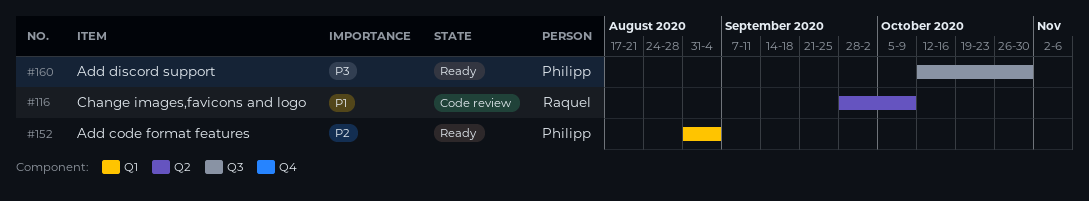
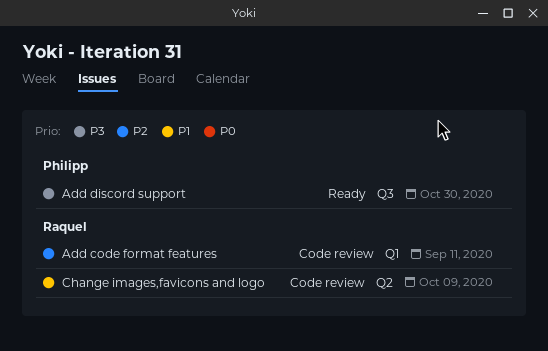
Add code format features, status: Ready -> Code review
Add code format features, owner: Philipp -> Raquel
Add code format features, due: Sep 4 -> Sep 11

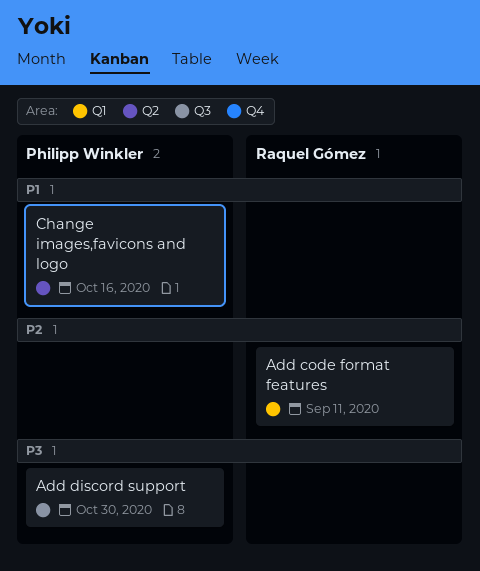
Change images,favicons and logo, owner: Raquel Gómez -> Philipp Winkler
Change images,favicons and logo, due: Oct 9 -> Oct 16

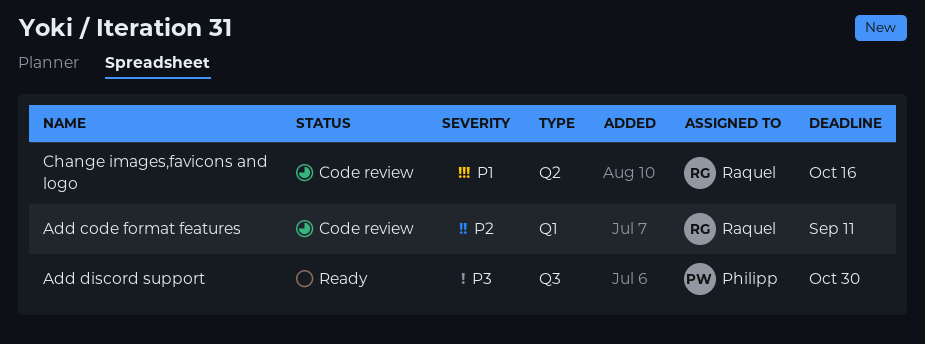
Change images,favicons and logo, owner: Philipp Winkler -> Raquel Gómez

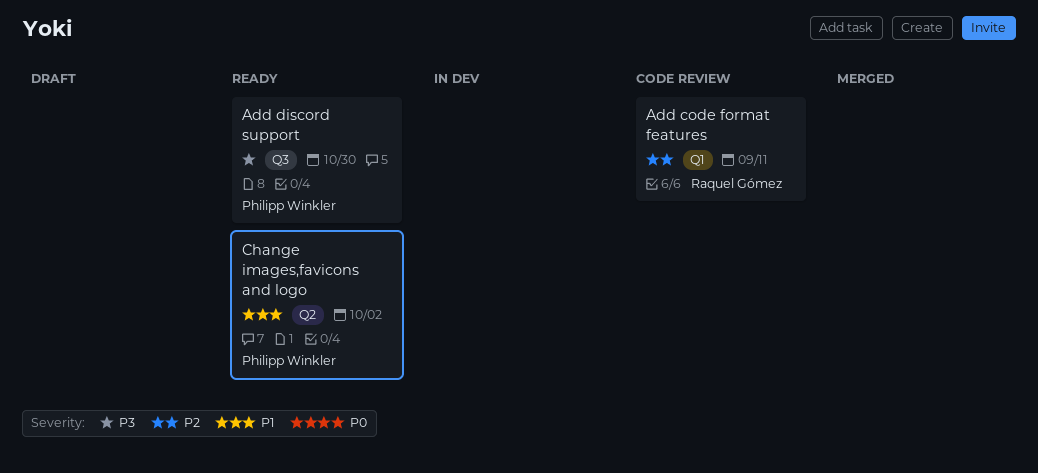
Change images,favicons and logo, status: Code review -> Ready
Change images,favicons and logo, owner: Raquel Gómez -> Philipp Winkler
Change images,favicons and logo, due: Oct 16 -> Oct 2

